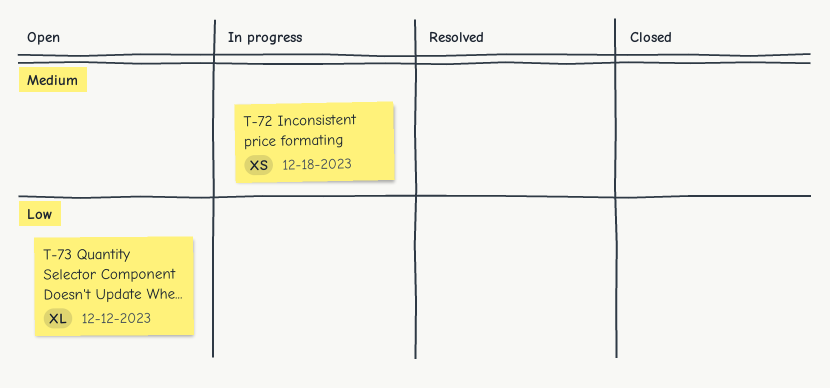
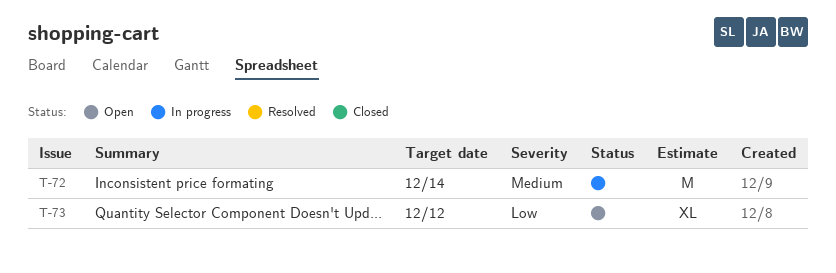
T-72, estimate: XS -> M
T-72, due: Dec 18 -> Dec 14

